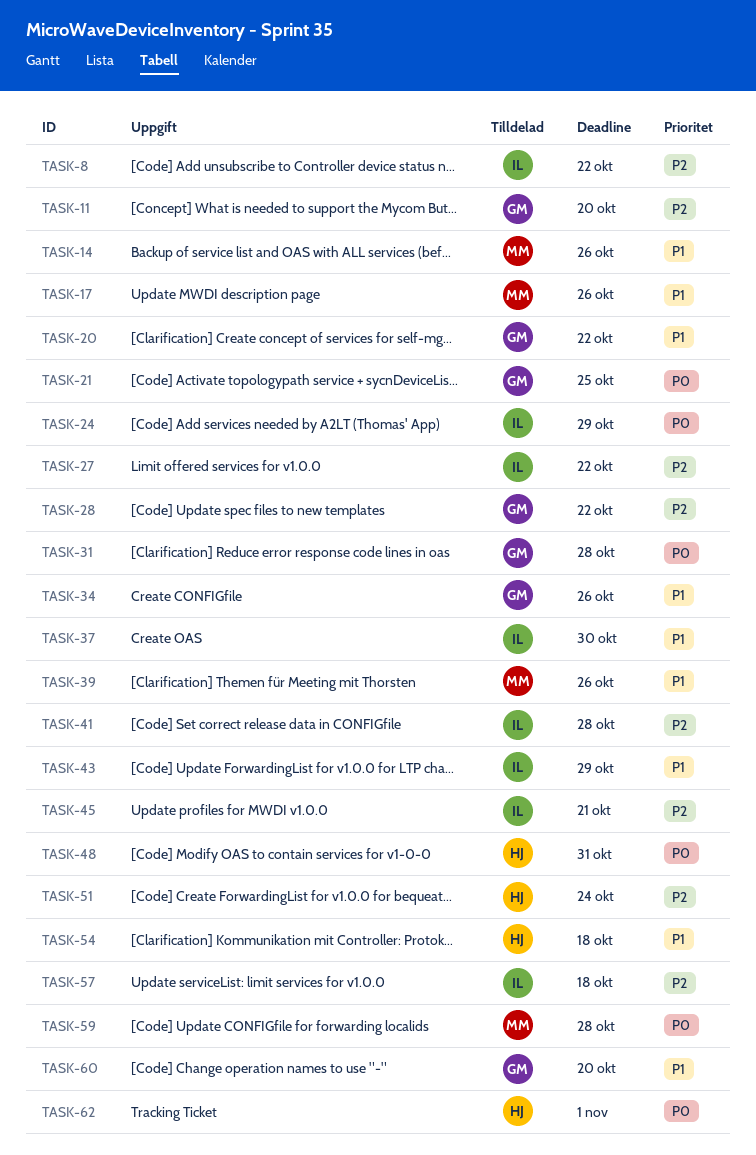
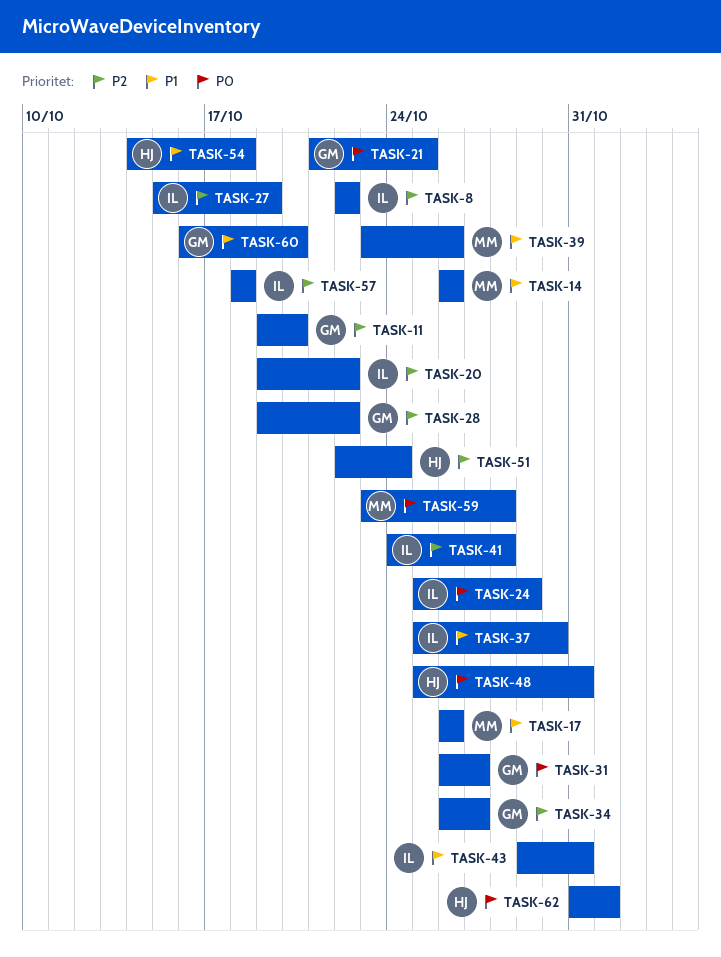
TASK-20, owner: GM -> IL
TASK-20, priority: P1 -> P2
TASK-27, due: Oct 22 -> Oct 19
TASK-31, due: Oct 28 -> Oct 27
TASK-34, priority: P1 -> P2
TASK-34, due: Oct 26 -> Oct 27
TASK-43, due: Oct 29 -> Oct 31
TASK-45: present -> none

